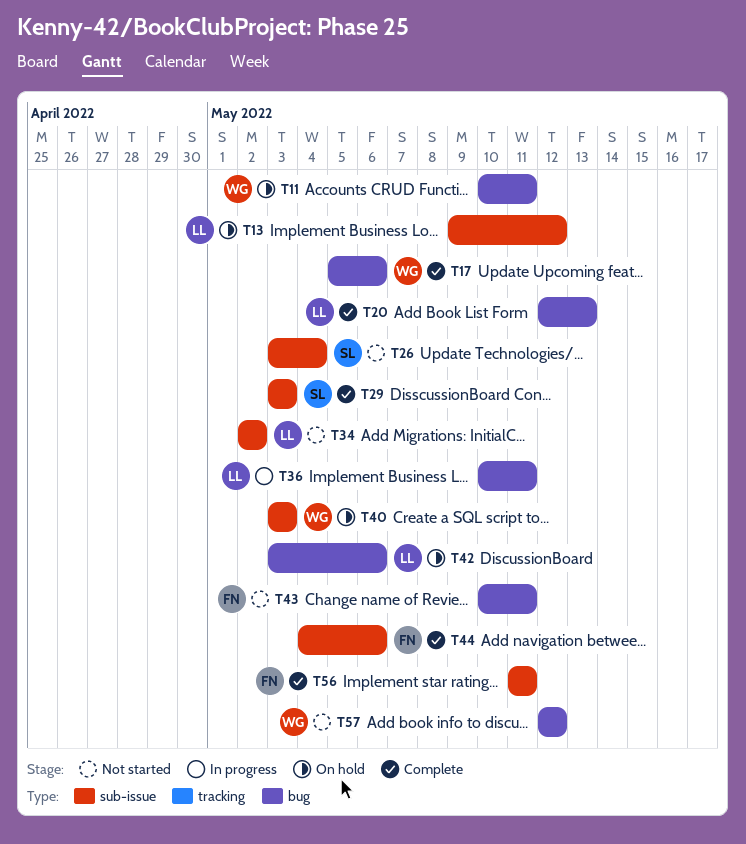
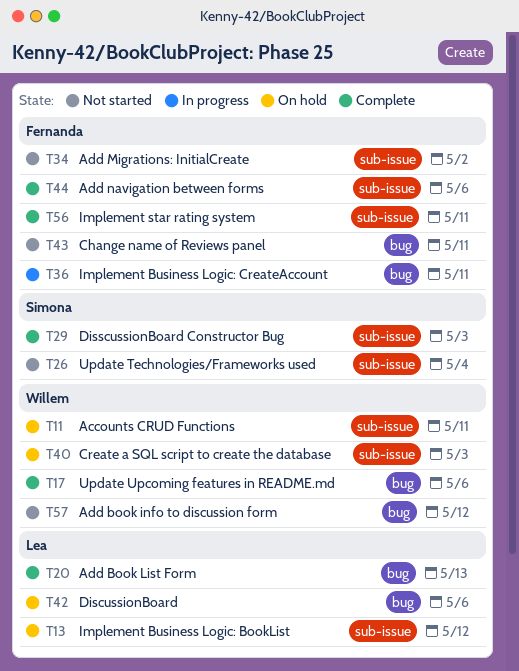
T11, label: bug -> sub-issue
T34, owner: Lea -> Fernanda
T36, owner: Lea -> Fernanda

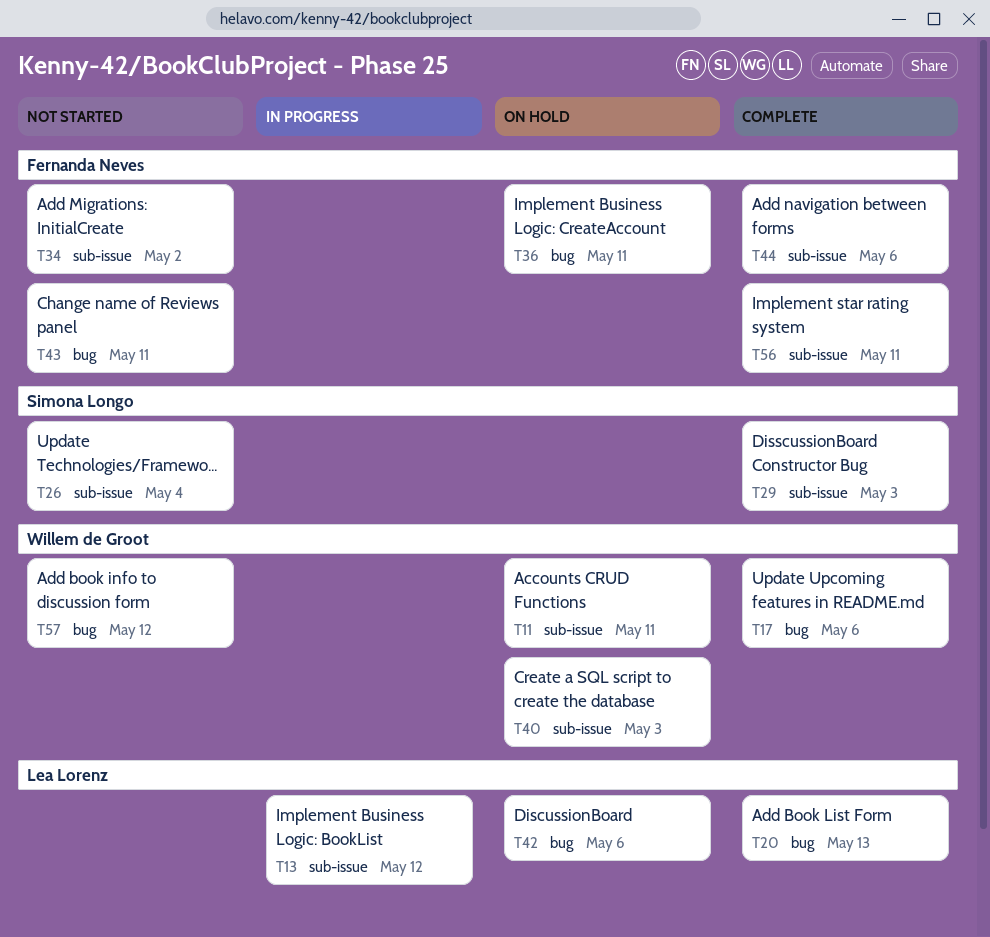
T13, status: On hold -> In progress
T36, status: In progress -> On hold

